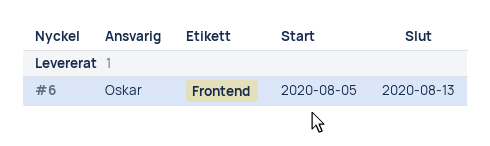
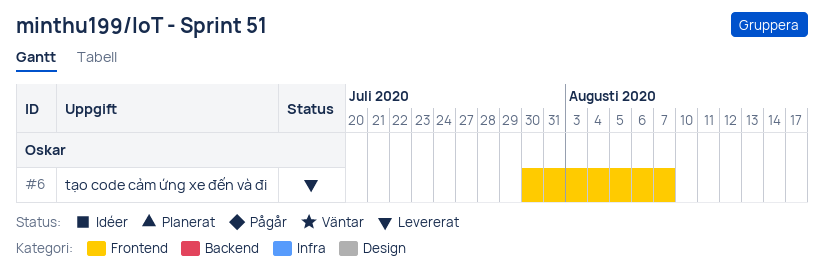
#6, start: Aug 5 -> Jul 30
#6, due: Aug 13 -> Aug 7

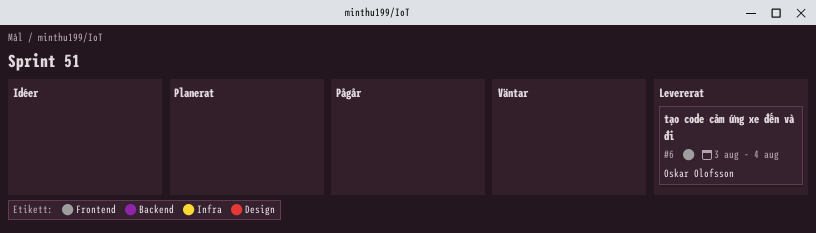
#6, start: Jul 30 -> Aug 3
#6, due: Aug 7 -> Aug 4

